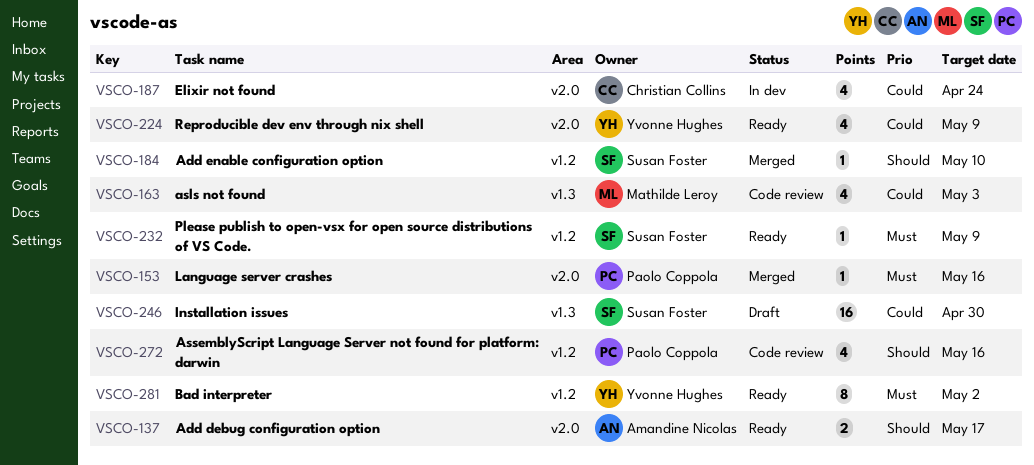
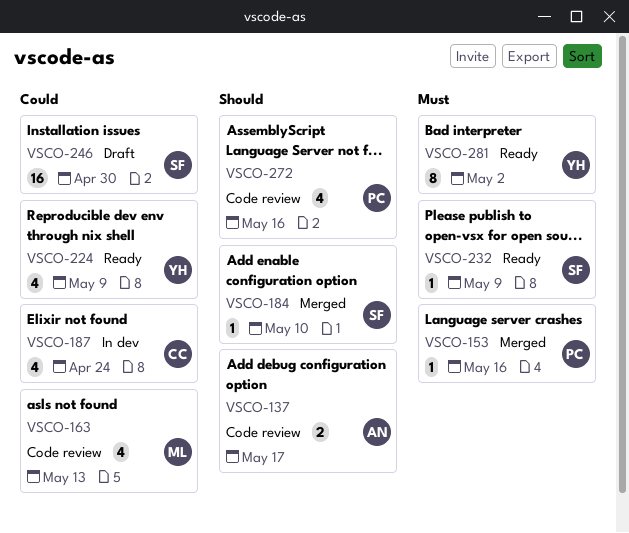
VSCO-137, status: Ready -> Code review
VSCO-163, due: May 3 -> May 13

